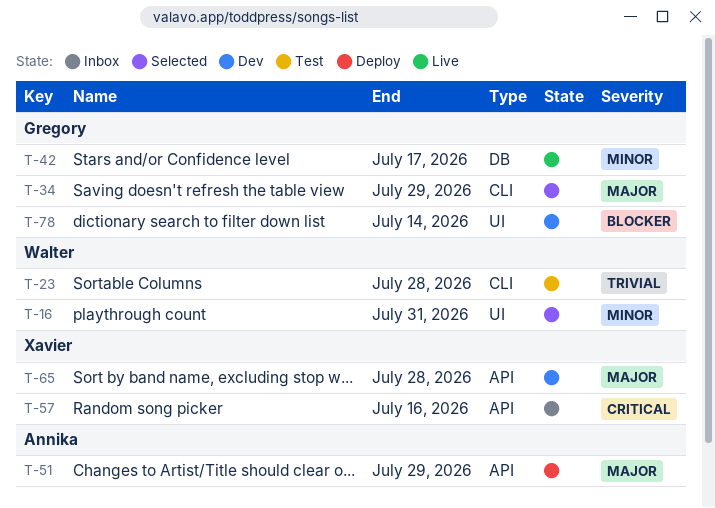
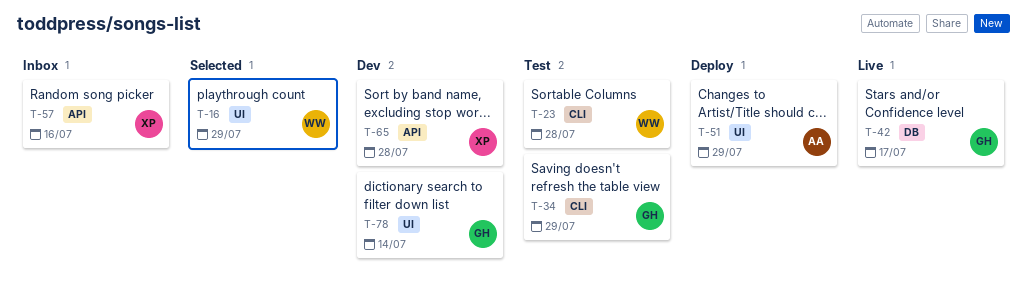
T-16, due: Jul 31 -> Jul 29
T-34, status: Selected -> Test
T-51, label: API -> UI

